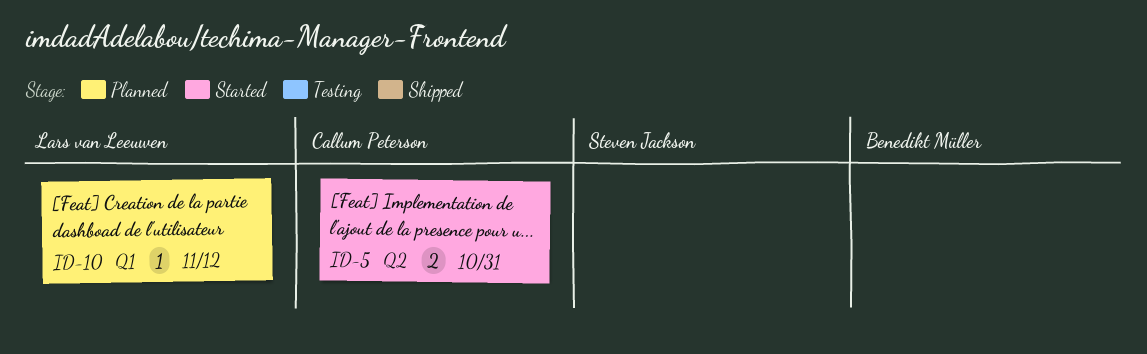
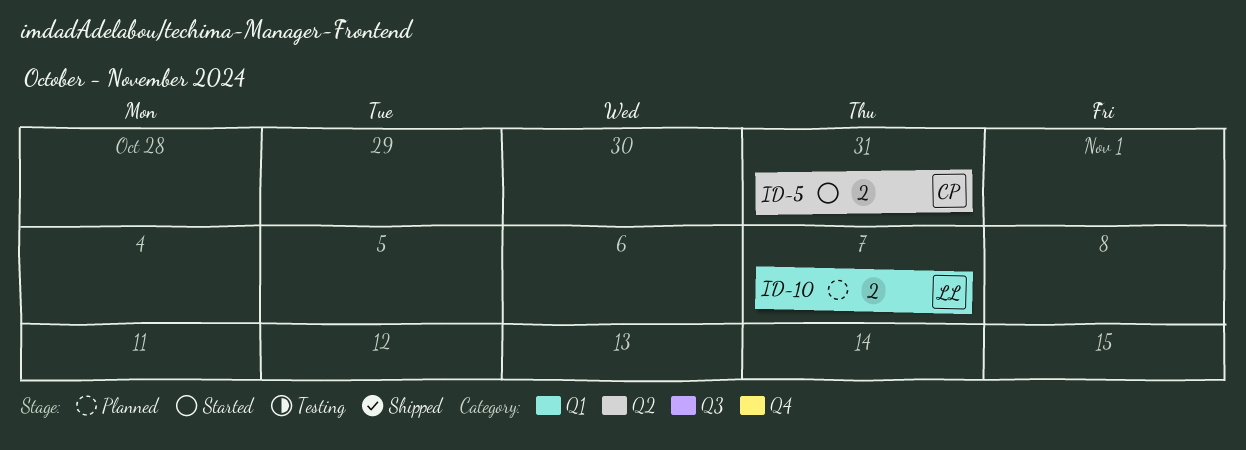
ID-10, estimate: 1 -> 2
ID-10, due: Nov 12 -> Nov 7

